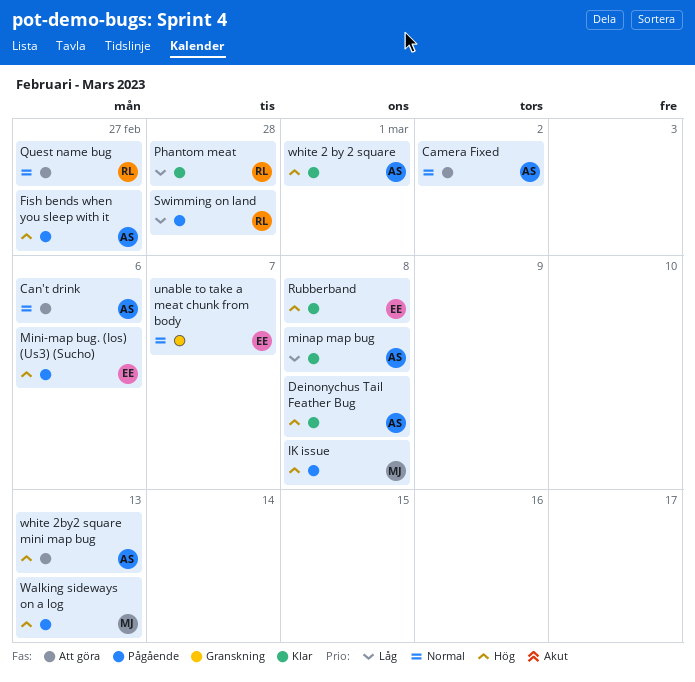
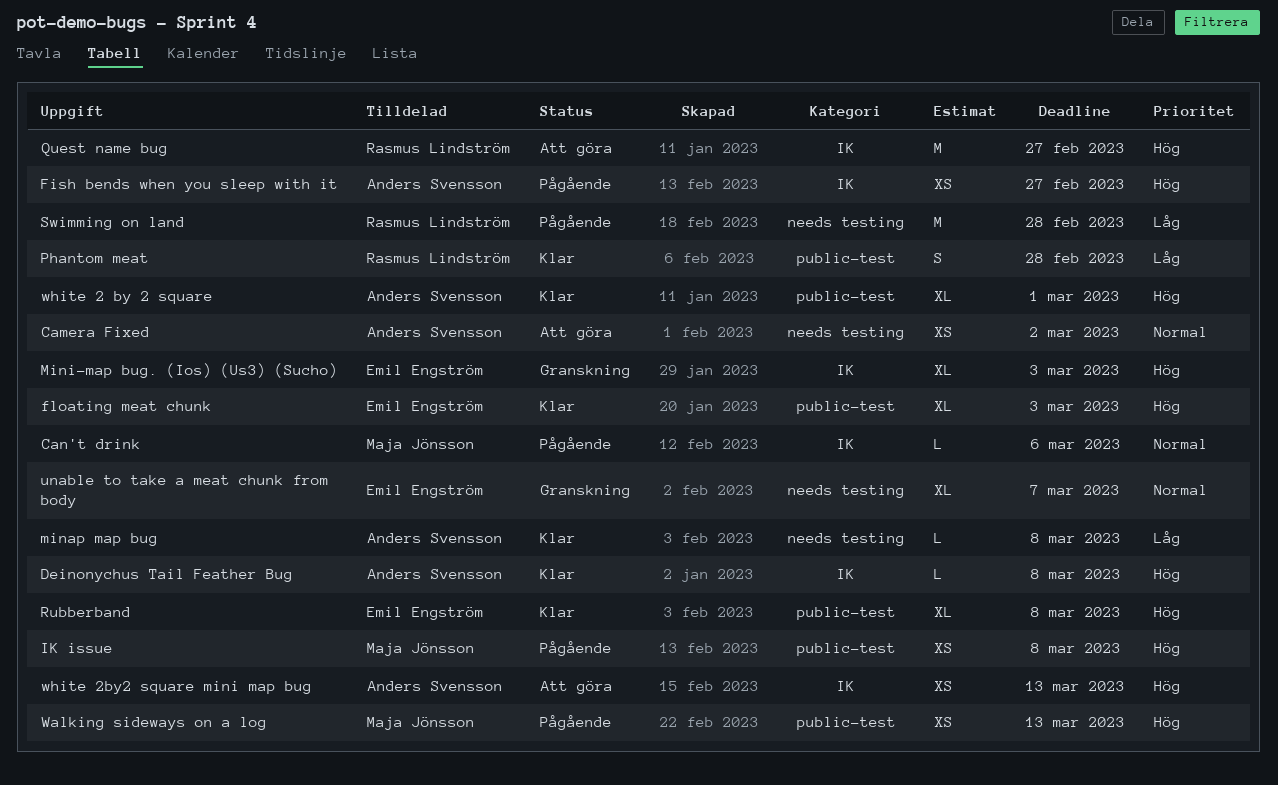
Can't drink, status: Att göra -> Pågående
Can't drink, owner: Anders Svensson -> Maja Jönsson
floating meat chunk: none -> present
Mini-map bug. (Ios) (Us3) (Sucho), status: Pågående -> Granskning
Mini-map bug. (Ios) (Us3) (Sucho), due: Mar 6 -> Mar 3
Quest name bug, priority: Normal -> Hög

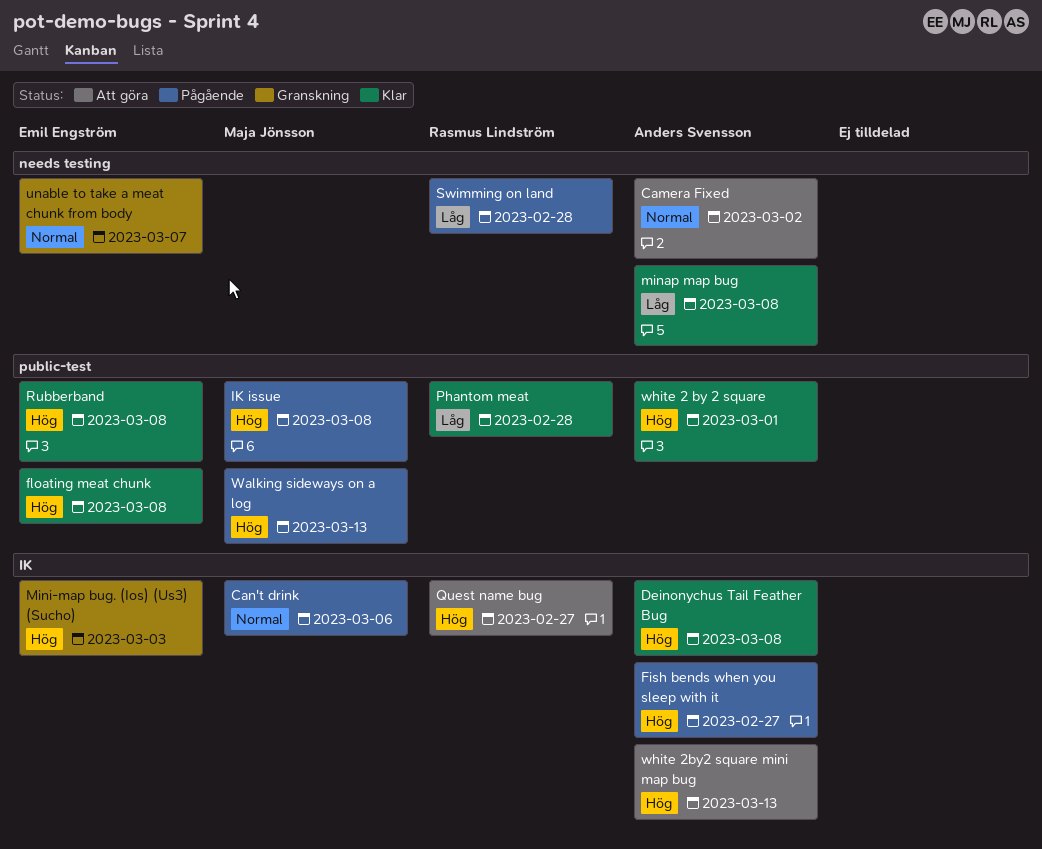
floating meat chunk, due: Mar 3 -> Mar 8

